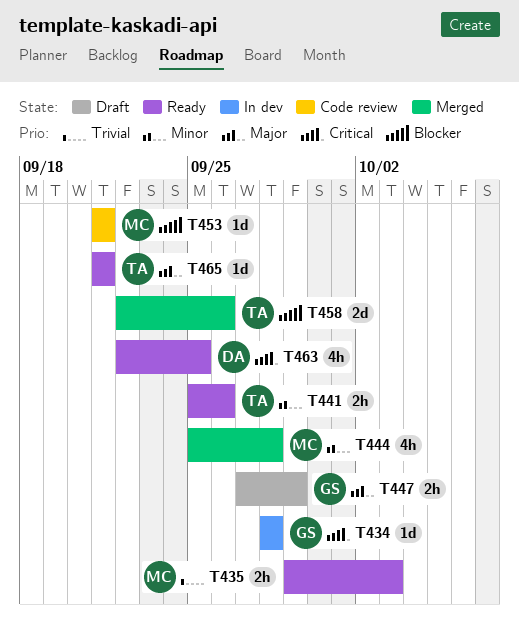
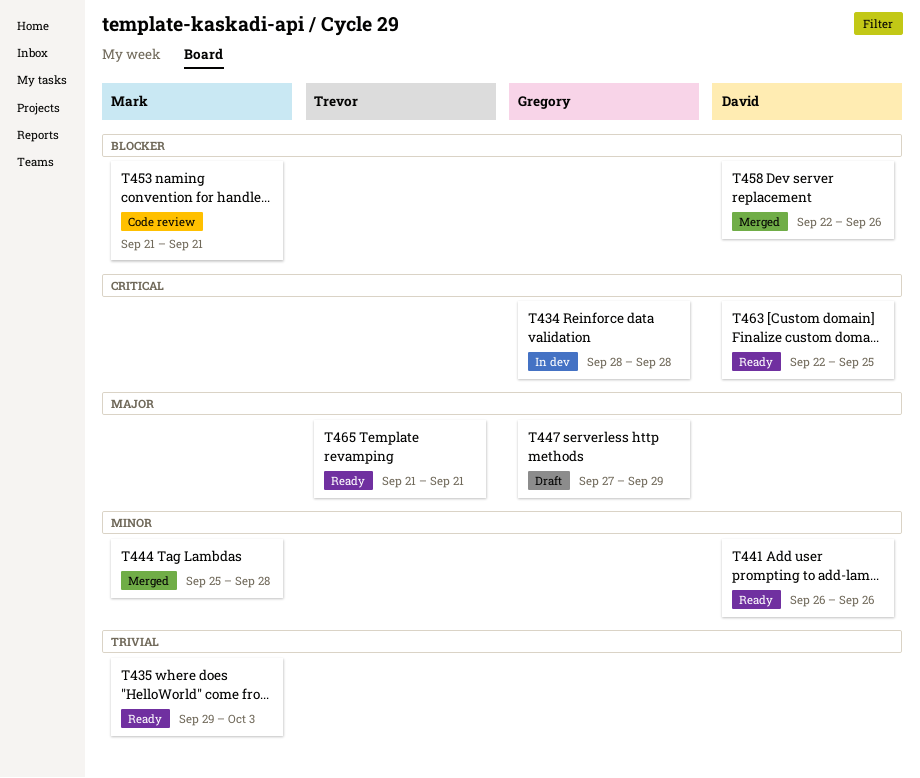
T441, owner: Trevor -> David
T441, start: Sep 25 -> Sep 26
T458, owner: Trevor -> David

